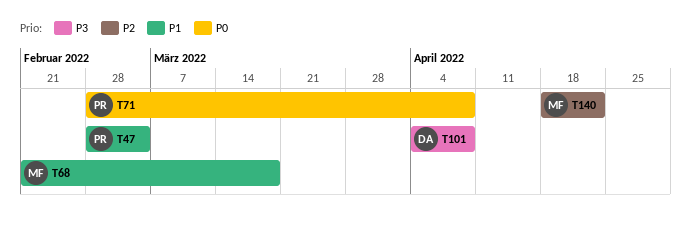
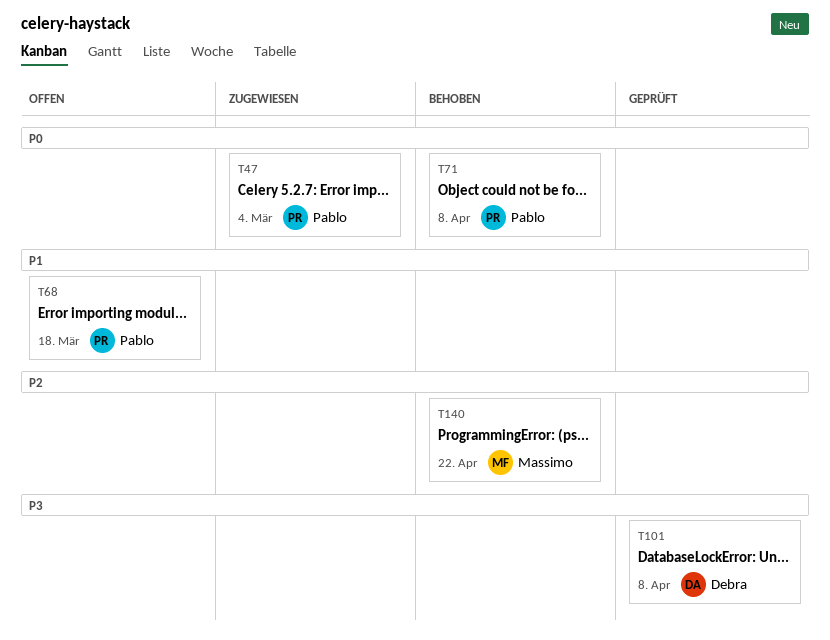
T47, priority: P1 -> P0
T68, owner: Massimo -> Pablo

